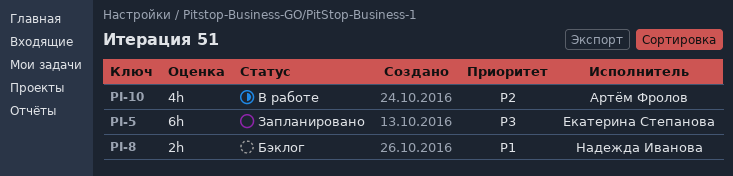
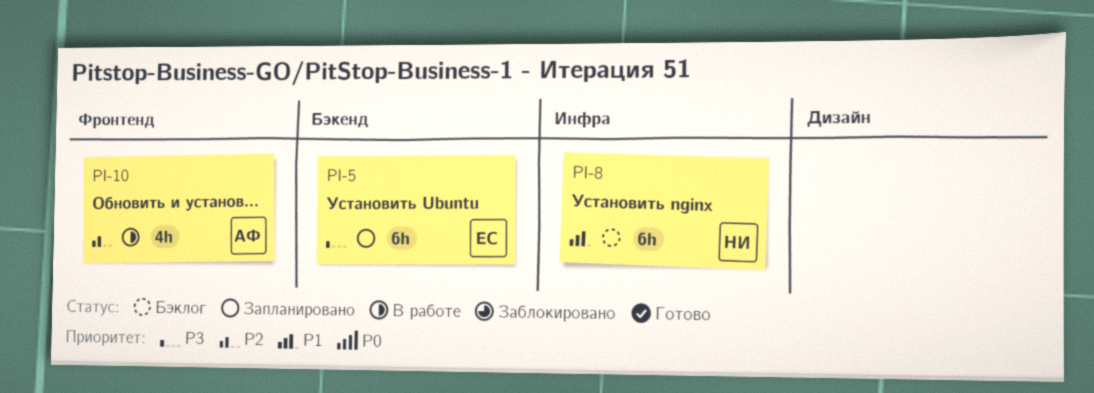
PI-8, estimate: 2h -> 6h

